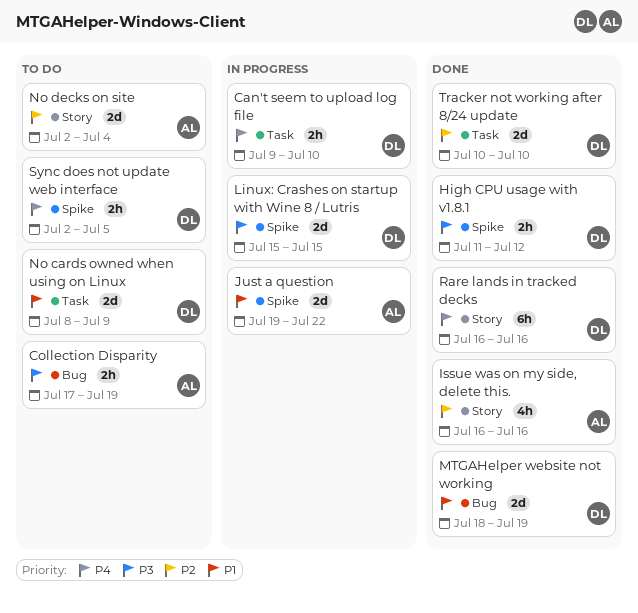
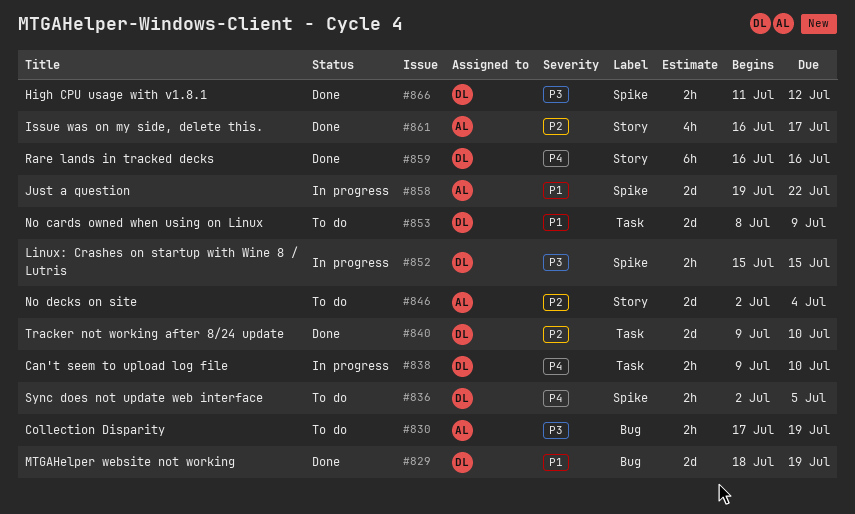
Issue was on my side, delete this., due: Jul 16 -> Jul 17
Linux: Crashes on startup with Wine 8 / Lutris, estimate: 2d -> 2h
Tracker not working after 8/24 update, start: Jul 10 -> Jul 9

